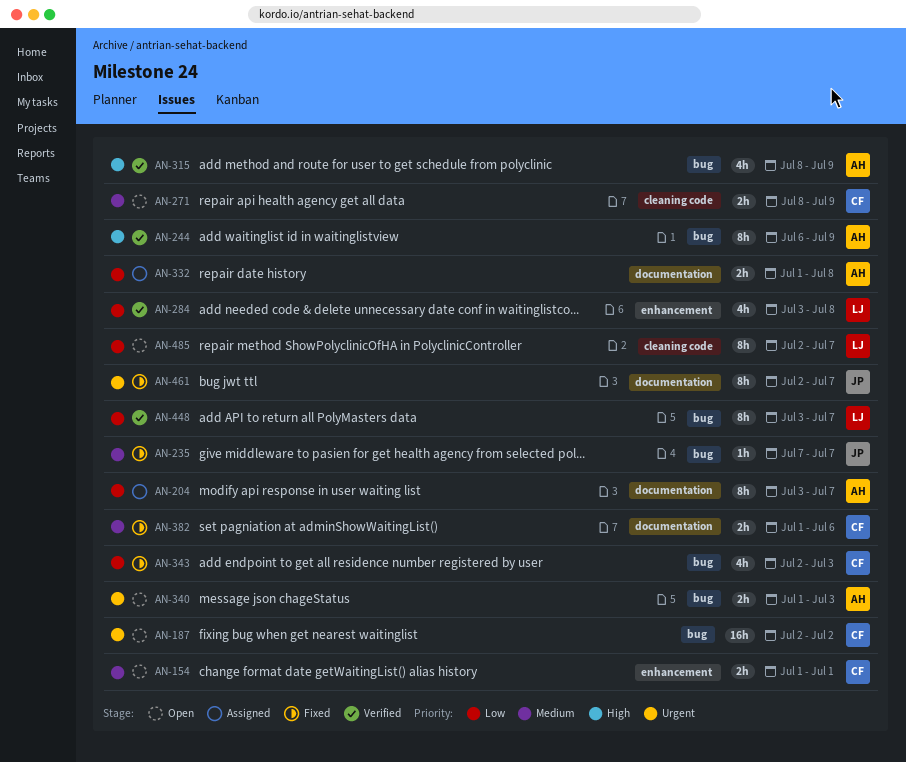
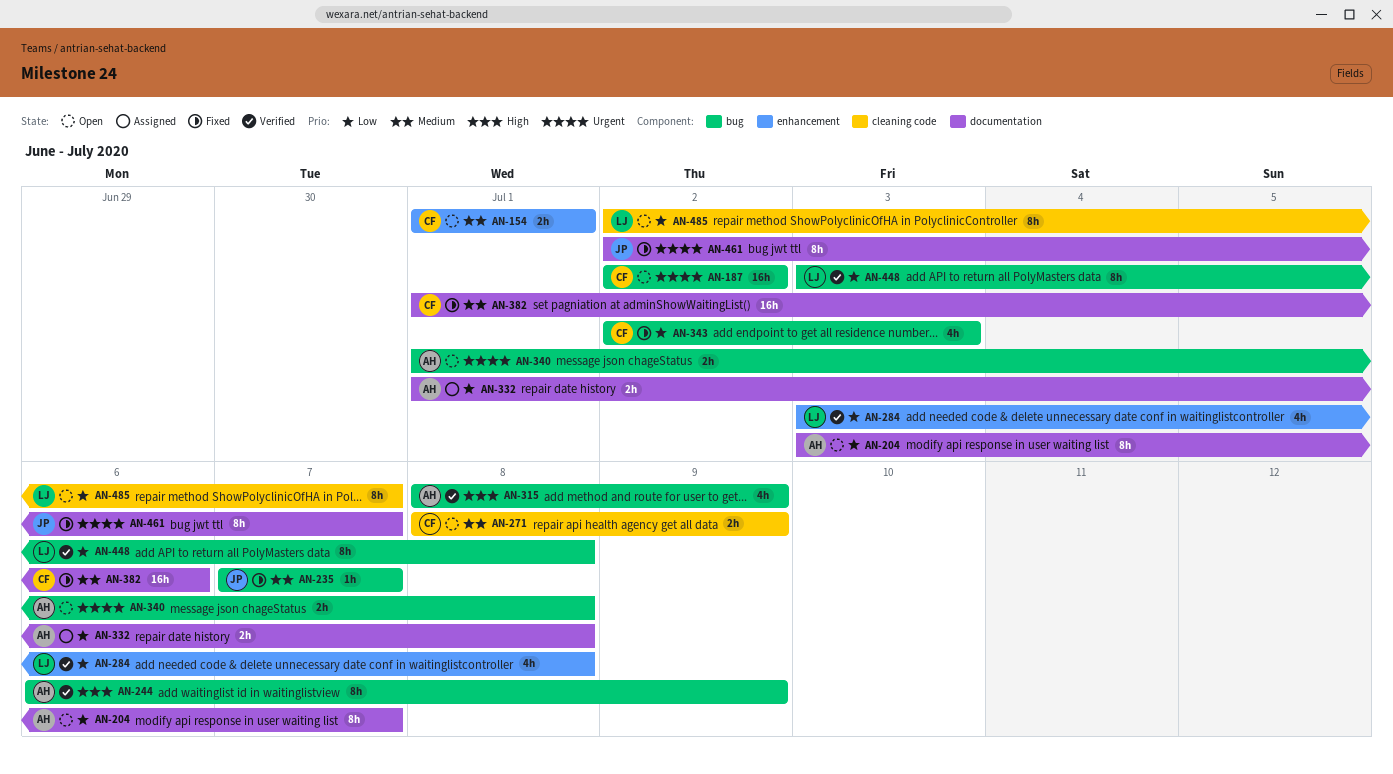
AN-204, status: Assigned -> Open
AN-340, due: Jul 3 -> Jul 8
AN-382, estimate: 2h -> 16h
AN-448, due: Jul 7 -> Jul 8

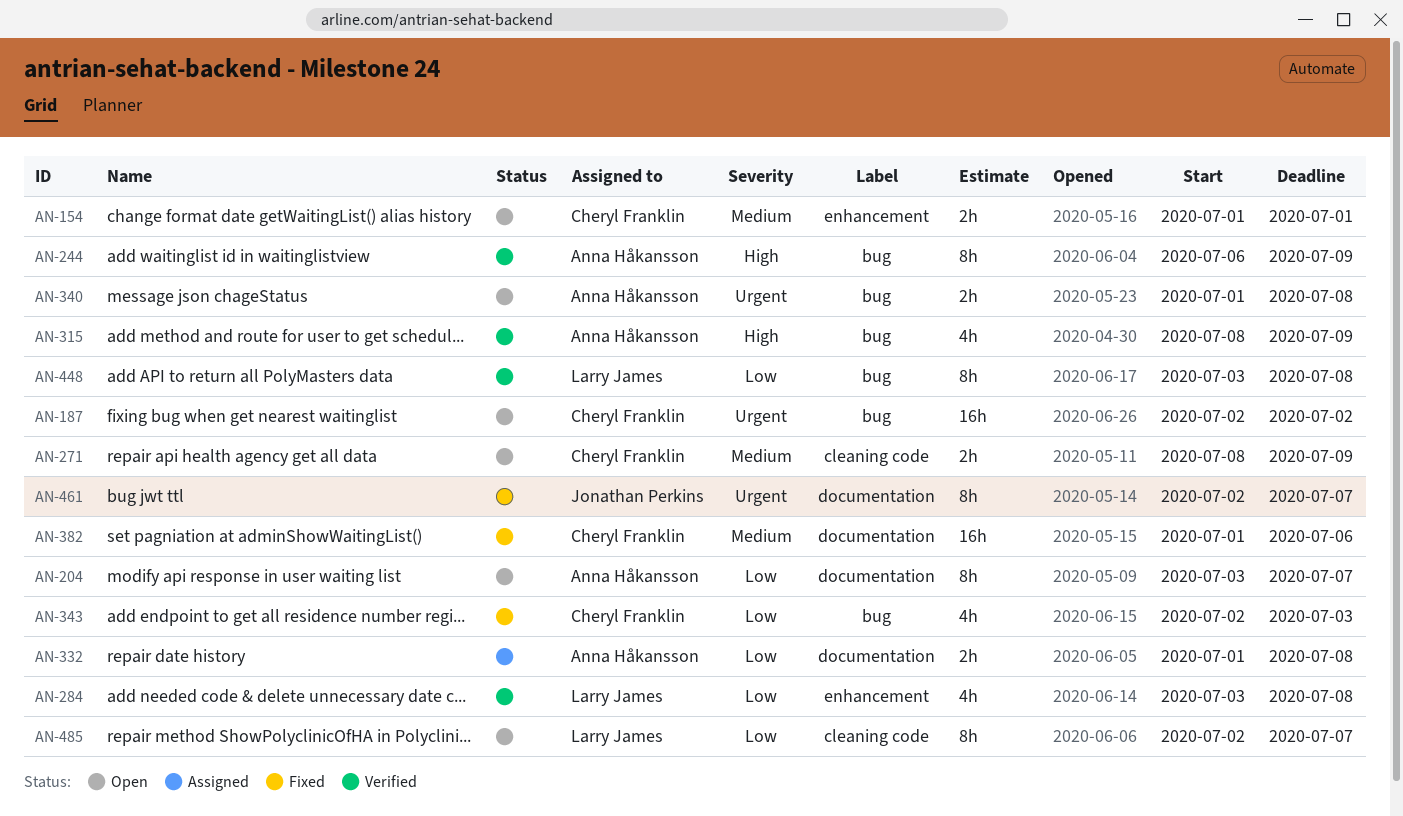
AN-235: present -> none

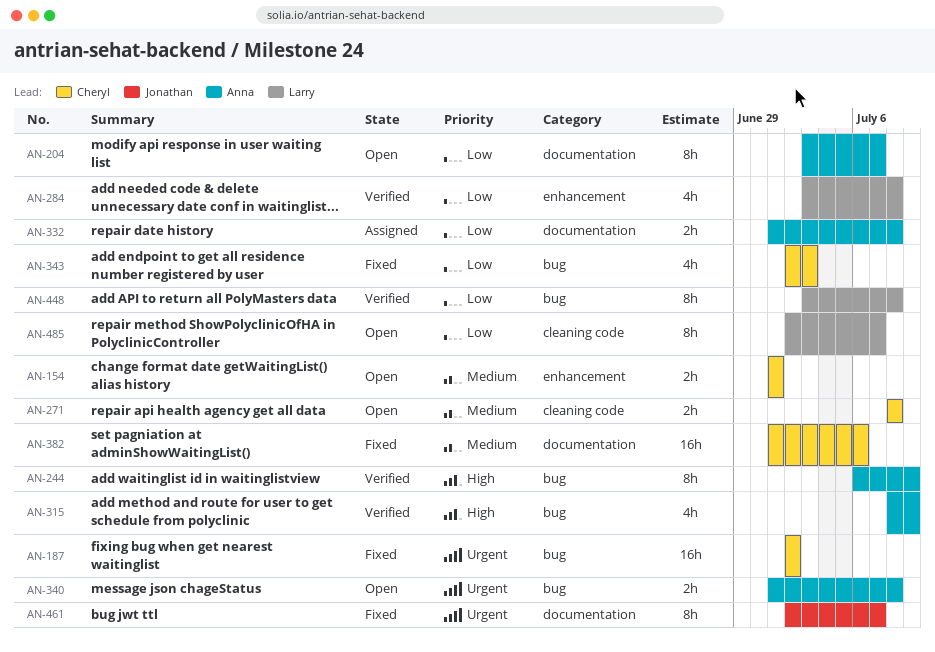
AN-187, status: Open -> Fixed
AN-271, due: Jul 9 -> Jul 8

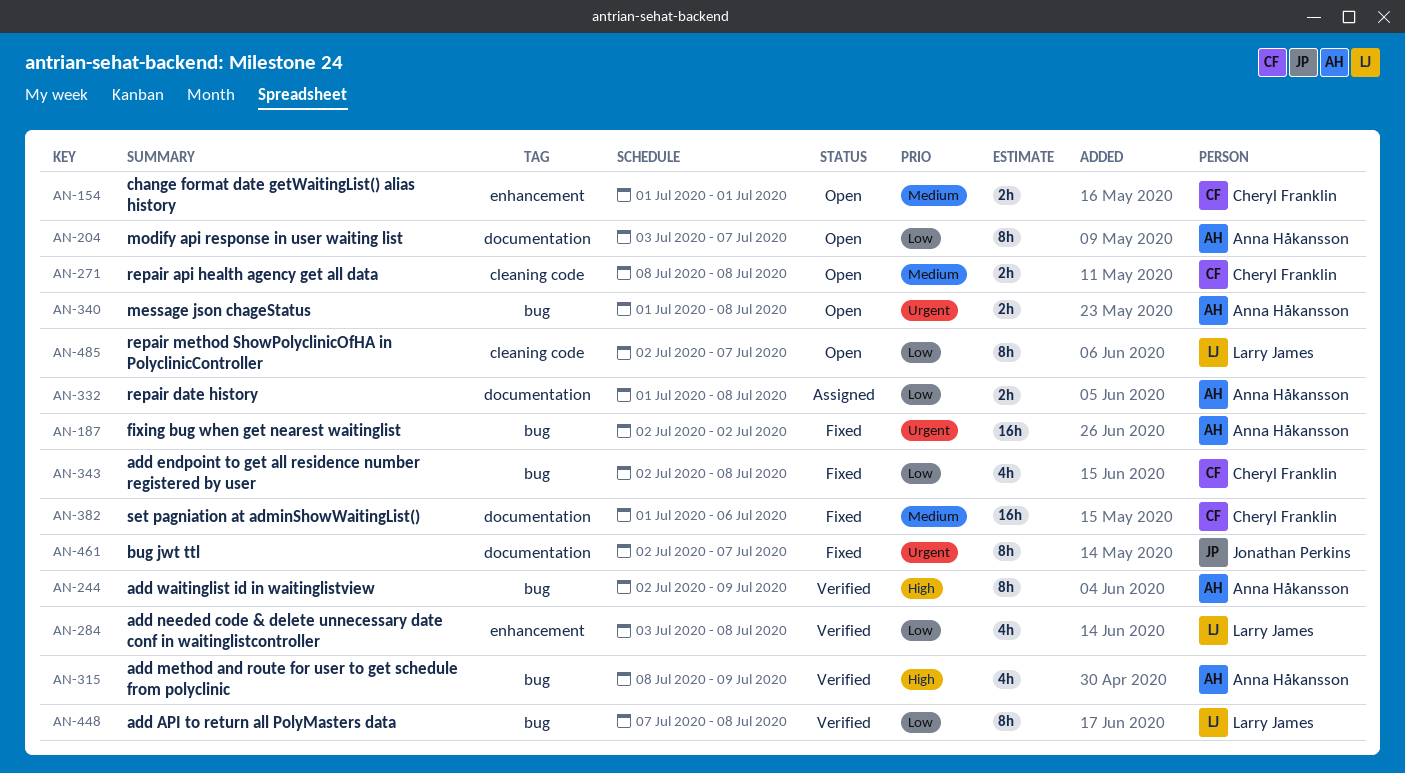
AN-187, owner: Cheryl Franklin -> Anna Håkansson
AN-244, start: Jul 6 -> Jul 2
AN-343, due: Jul 3 -> Jul 8
AN-448, start: Jul 3 -> Jul 7

